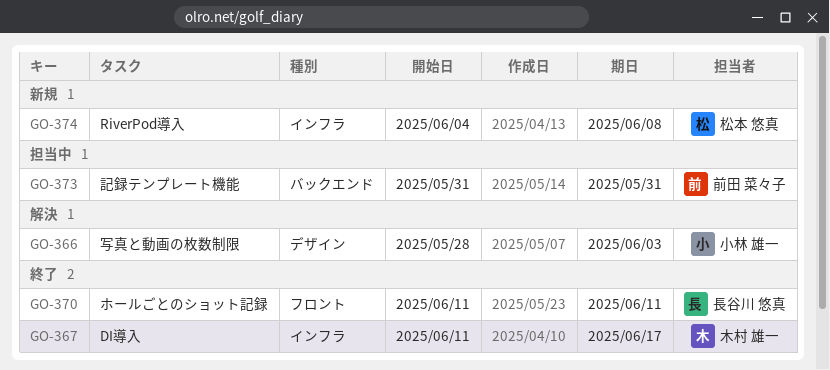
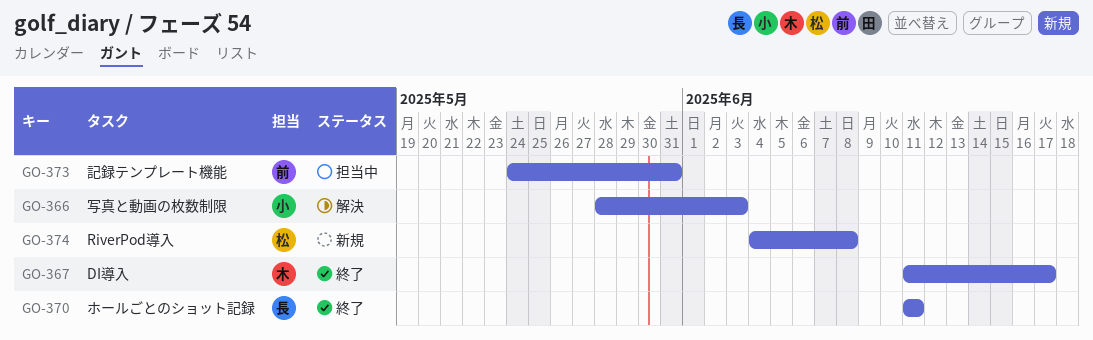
GO-373, start: May 31 -> May 24

